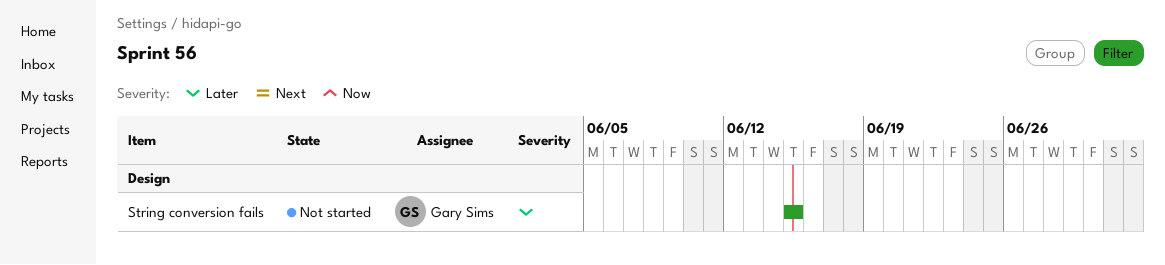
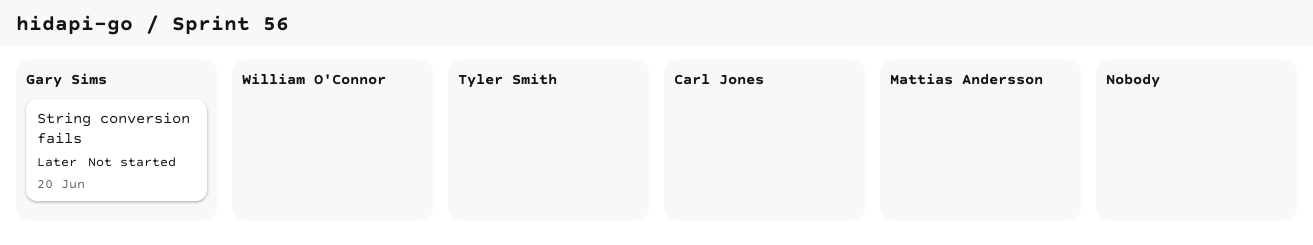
String conversion fails, due: Jun 15 -> Jun 20

